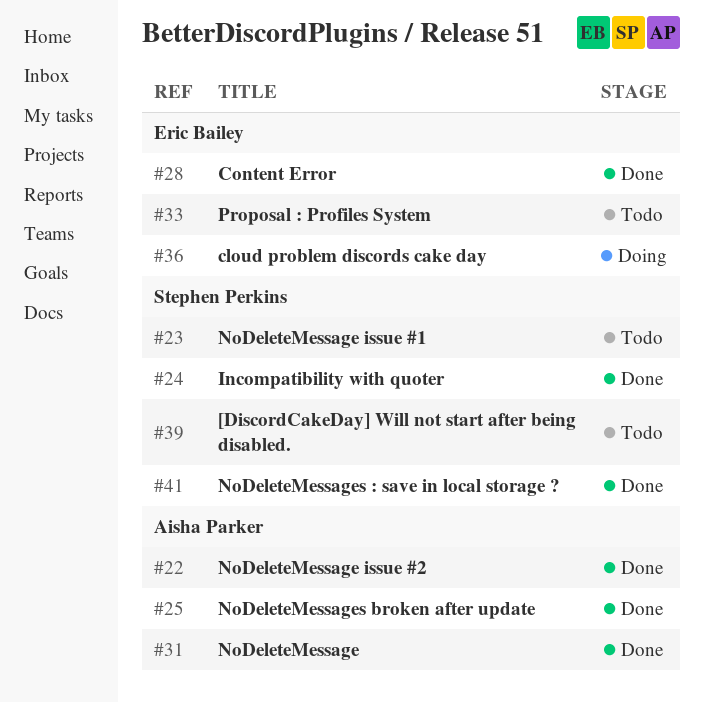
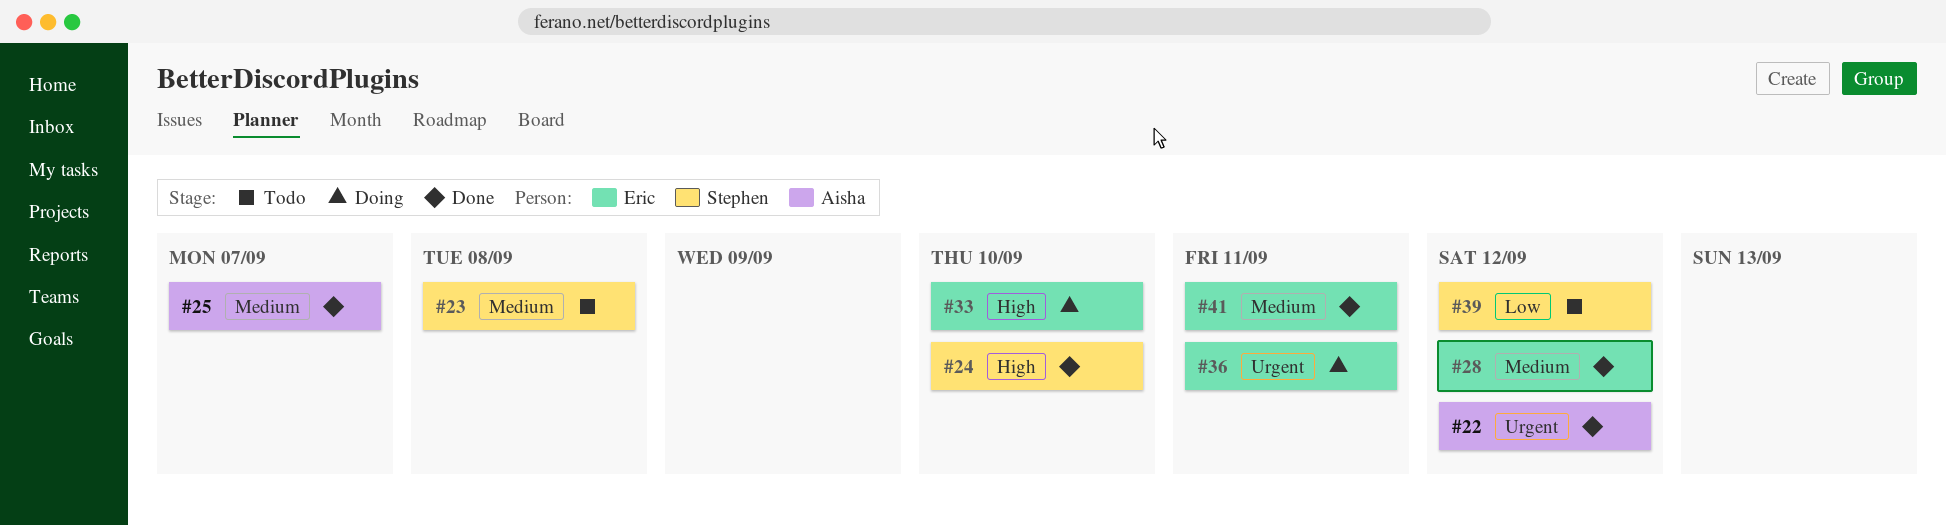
#31: present -> none
#33, status: Todo -> Doing
#41, owner: Stephen Perkins -> Eric Bailey

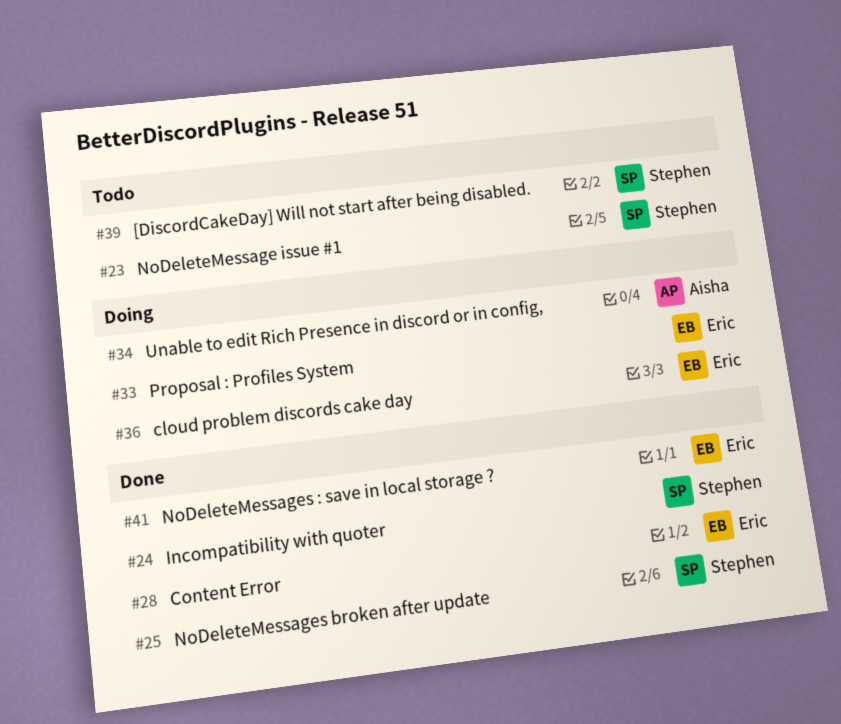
#22: present -> none
#25, owner: Aisha -> Stephen
#34: none -> present

